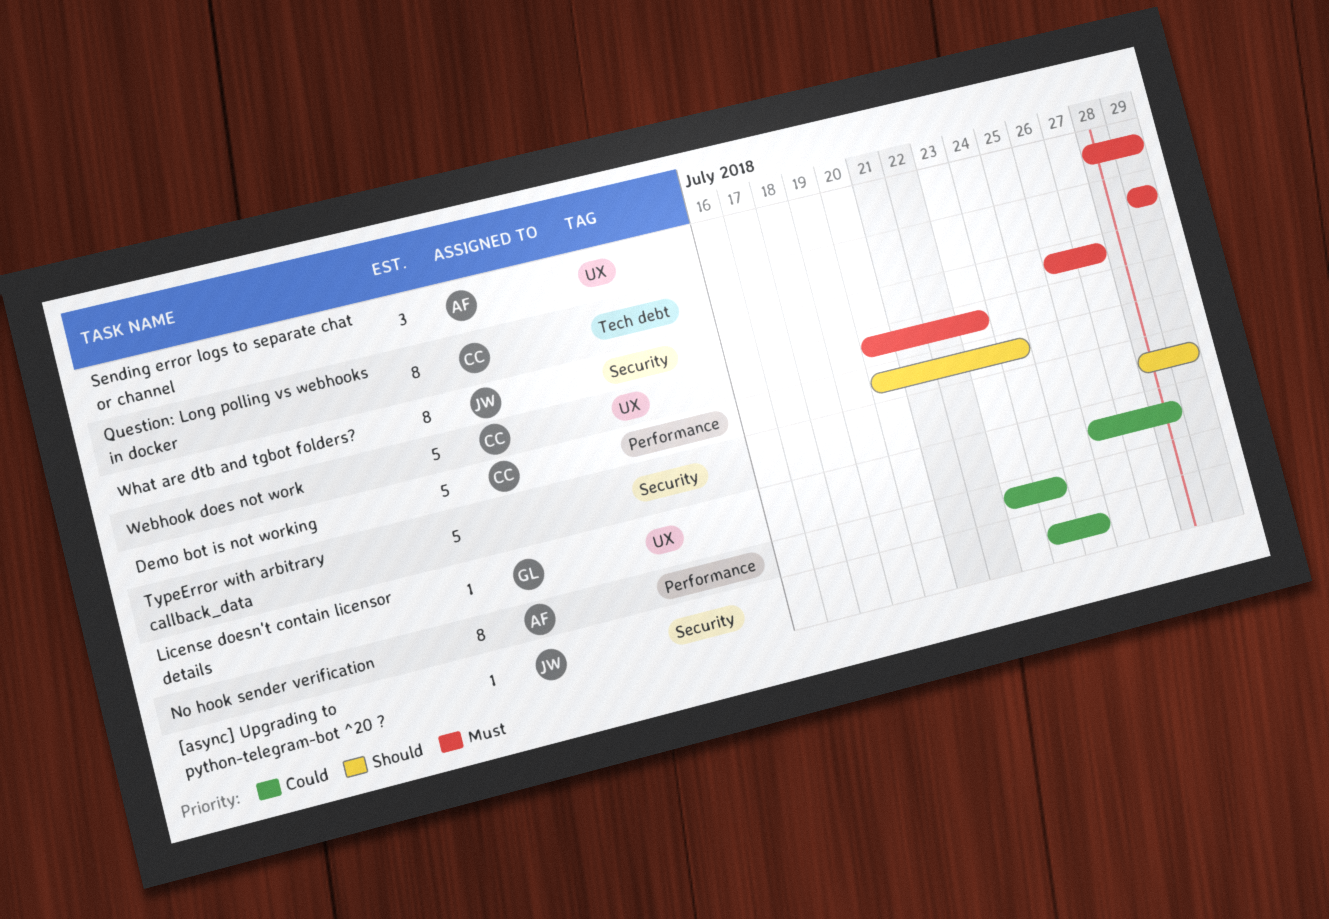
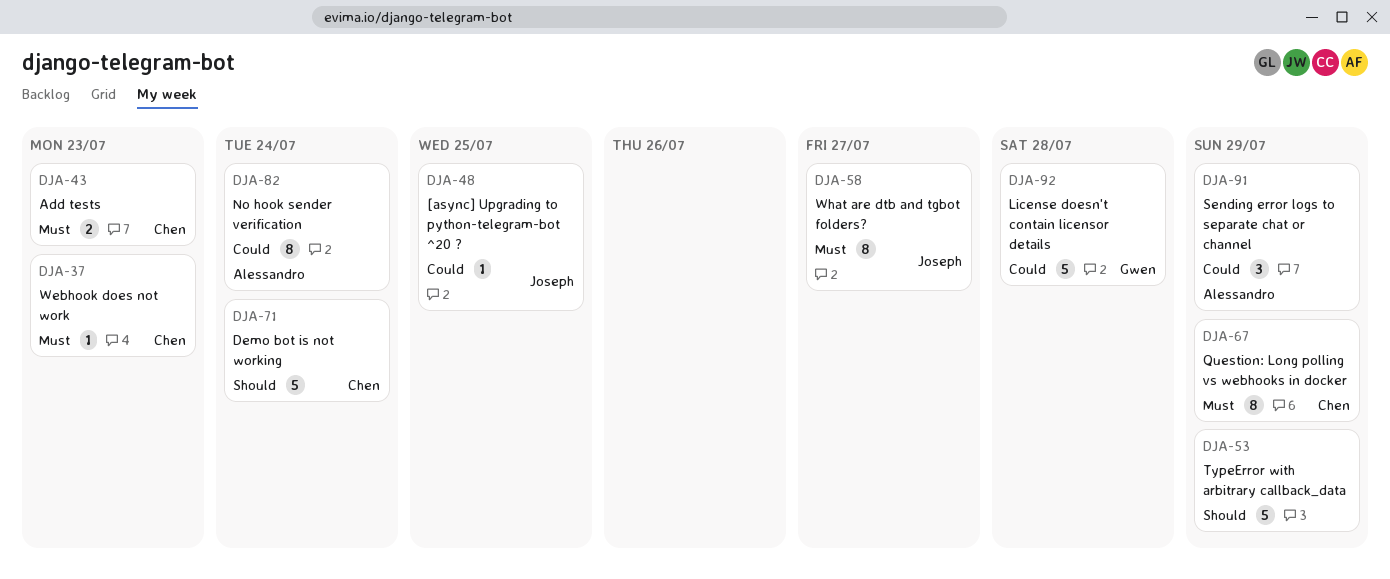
Add tests: none -> present
License doesn't contain licensor details, estimate: 1 -> 5
Sending error logs to separate chat or channel, priority: Must -> Could
Webhook does not work, estimate: 5 -> 1

